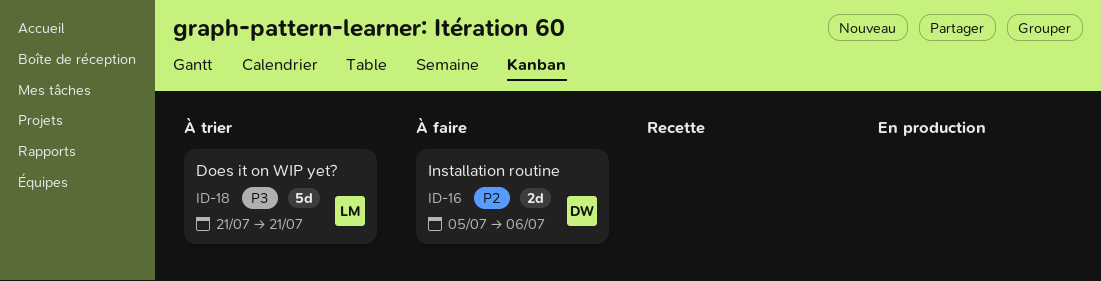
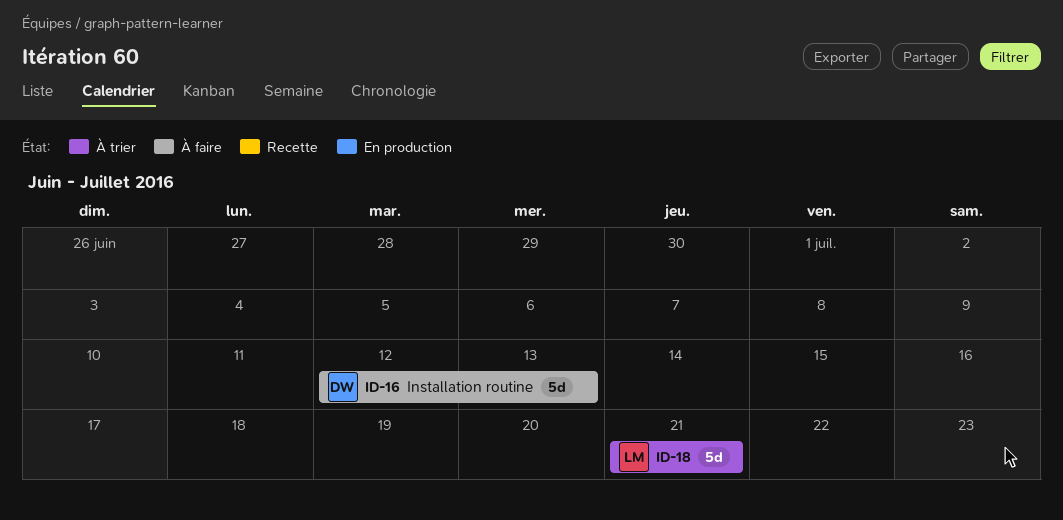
ID-16, estimate: 2d -> 5d
ID-16, start: Jul 5 -> Jul 12
ID-16, due: Jul 6 -> Jul 13

